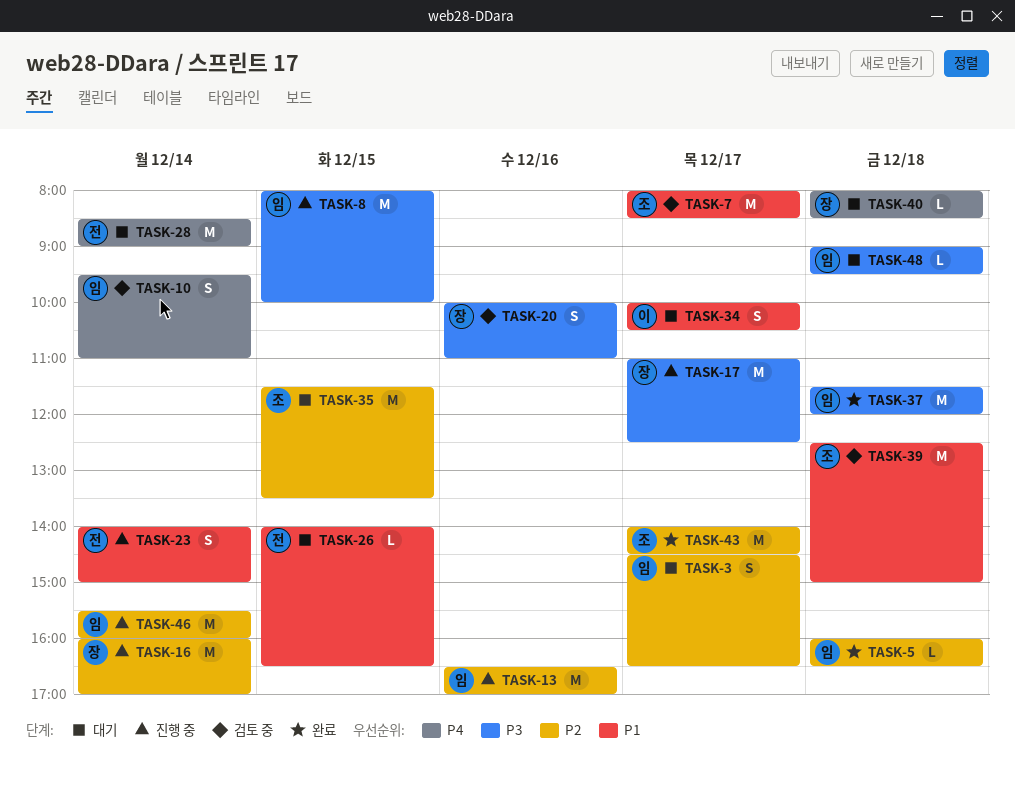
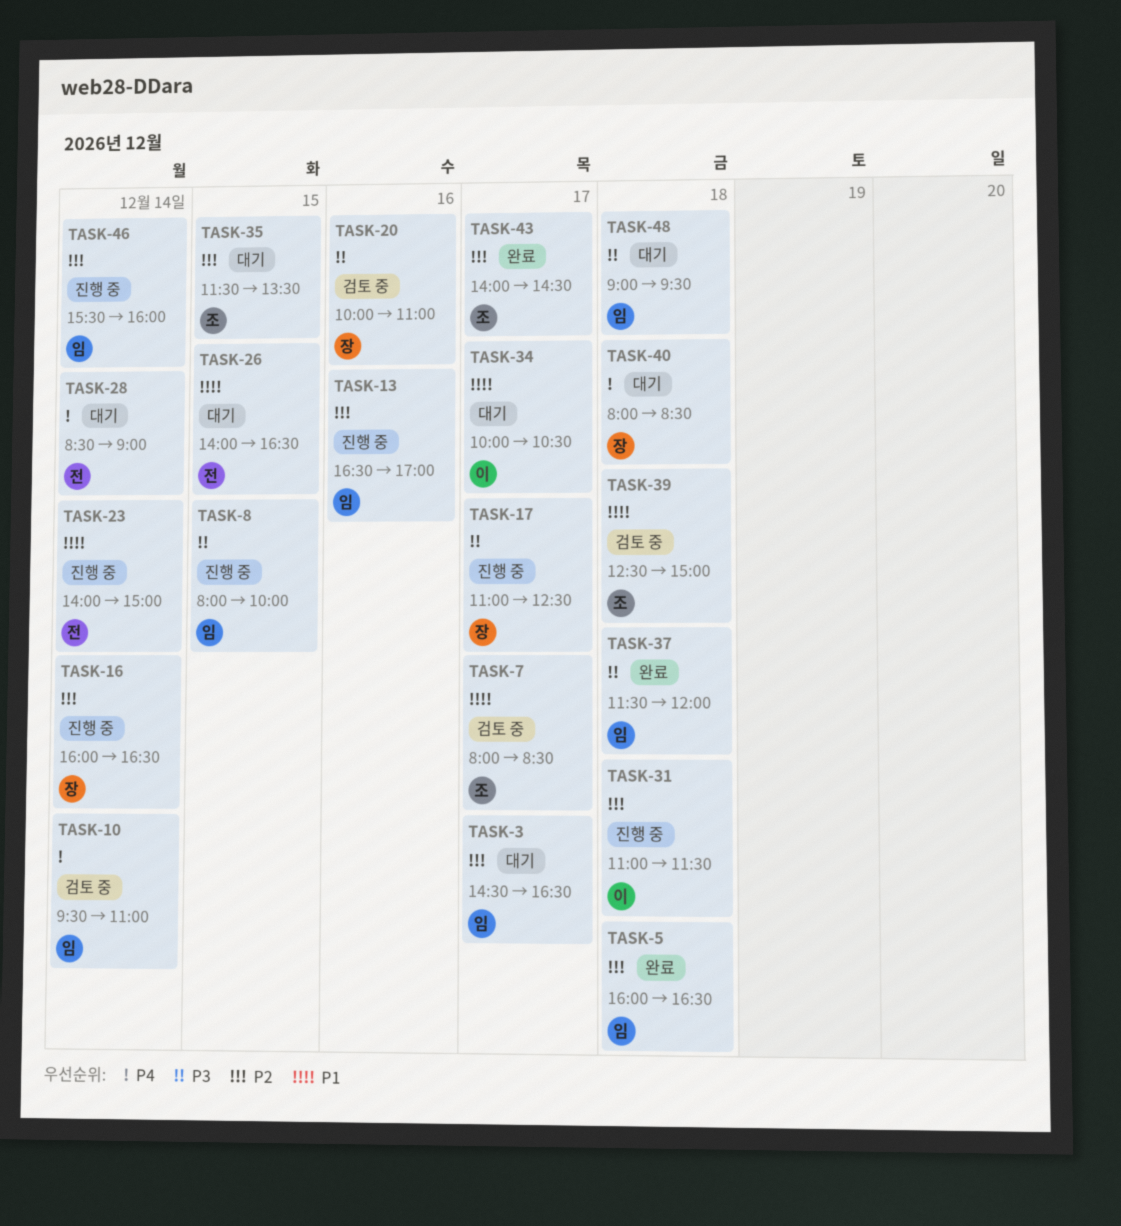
TASK-16, ends: 17:00 -> 16:30
TASK-31: none -> present

